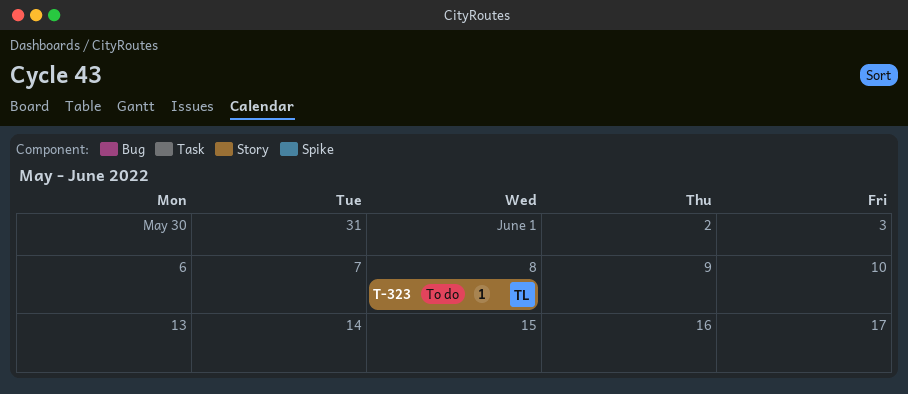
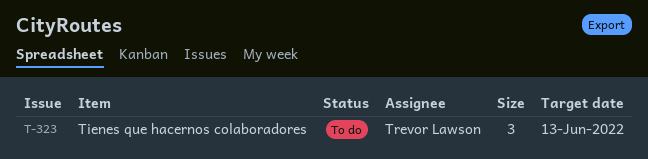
T-323, estimate: 1 -> 3
T-323, due: Jun 8 -> Jun 13

